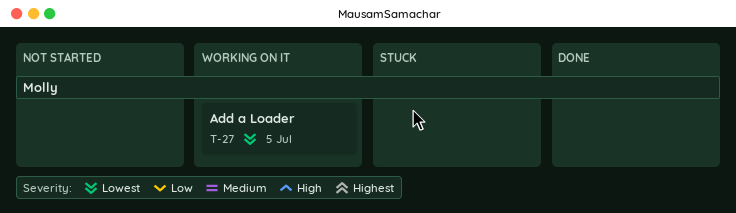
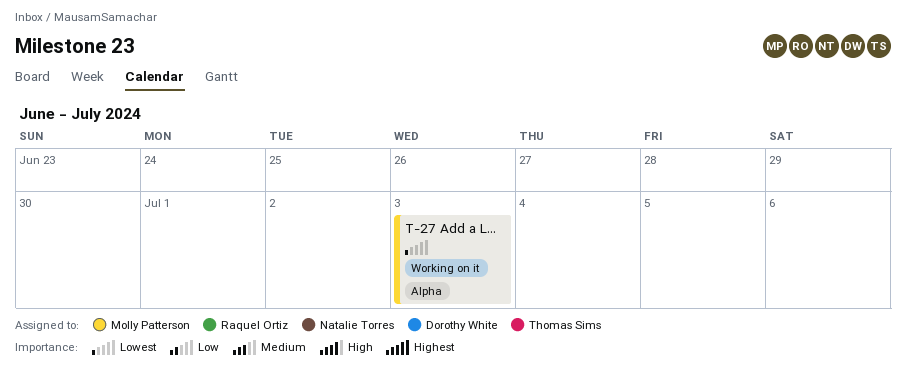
T-27, due: Jul 5 -> Jul 3

